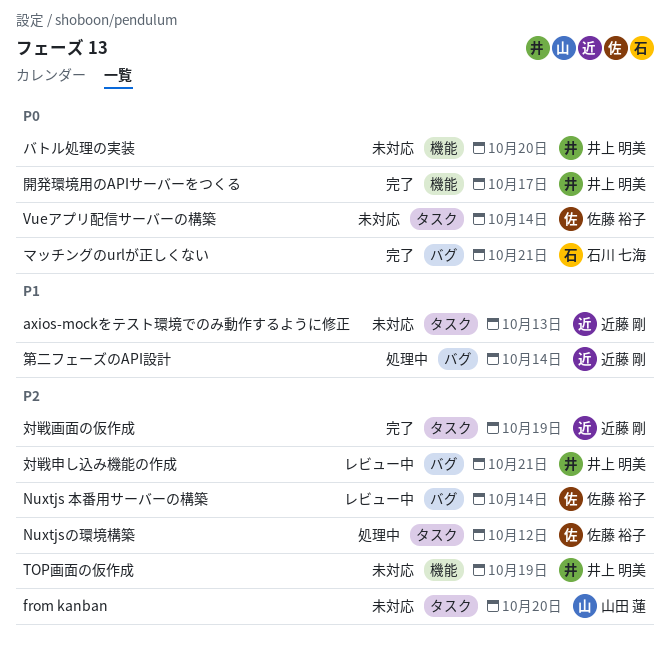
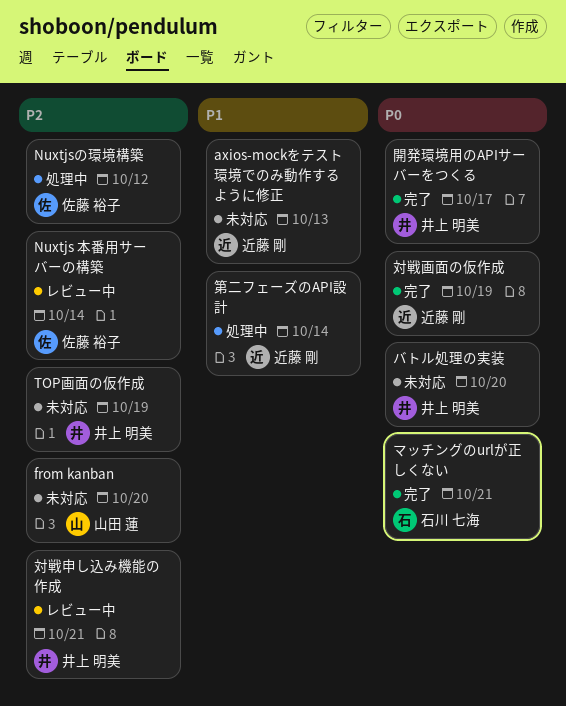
Vueアプリ配信サーバーの構築: present -> none
対戦画面の仮作成, priority: P2 -> P0

